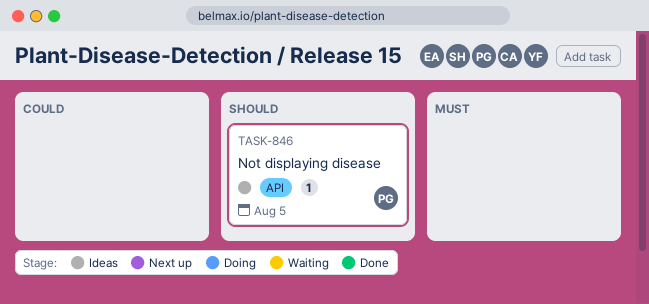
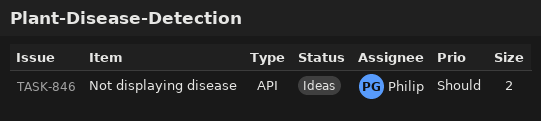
TASK-846, estimate: 1 -> 2

